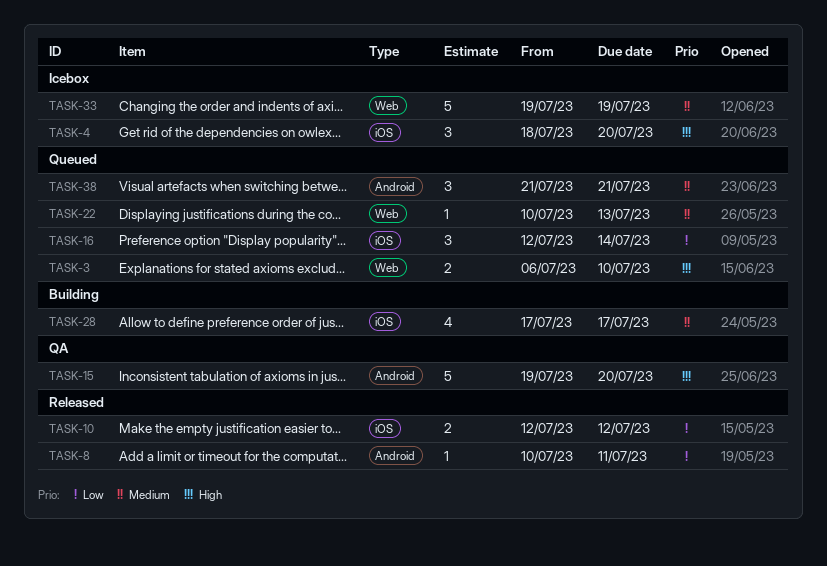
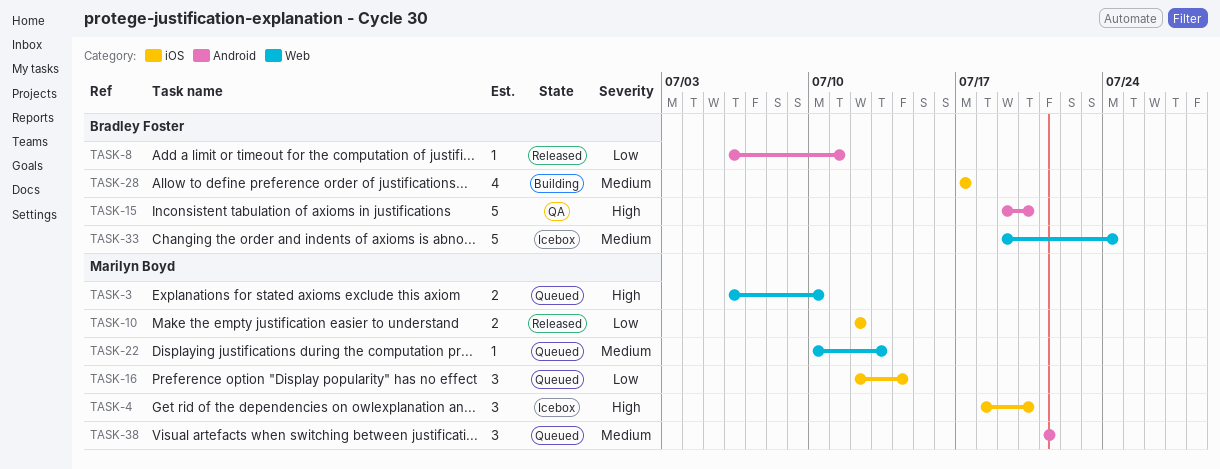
TASK-8, start: Jul 10 -> Jul 6
TASK-33, due: Jul 19 -> Jul 24

